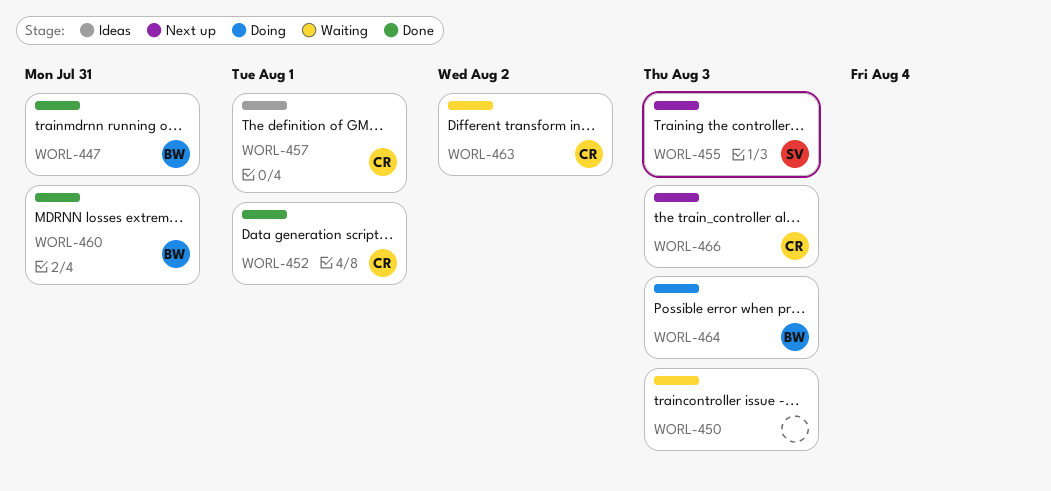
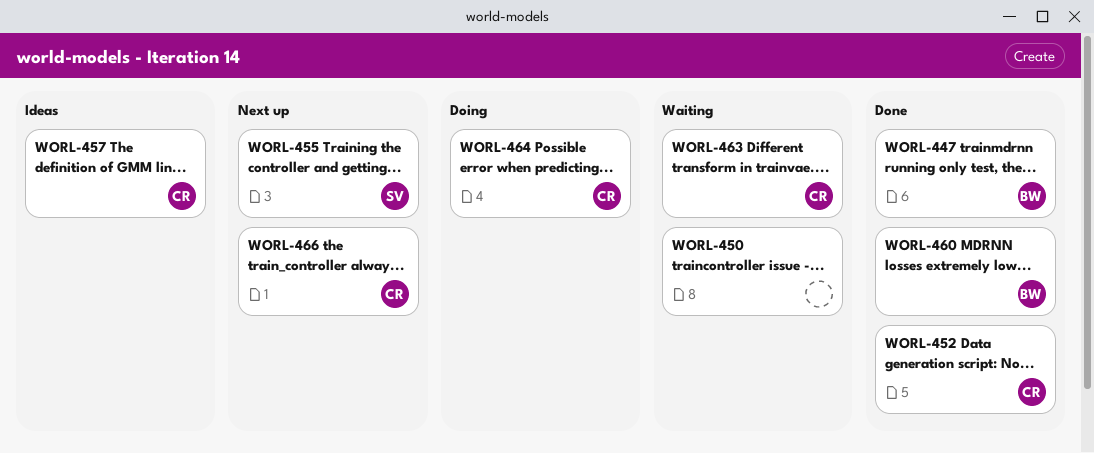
WORL-464, owner: BW -> CR

